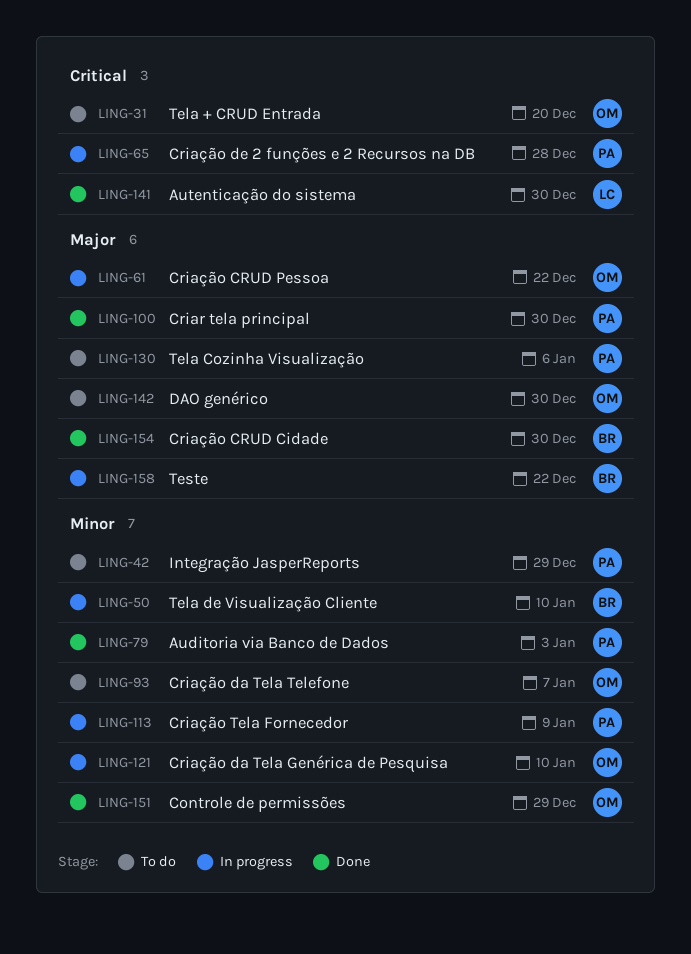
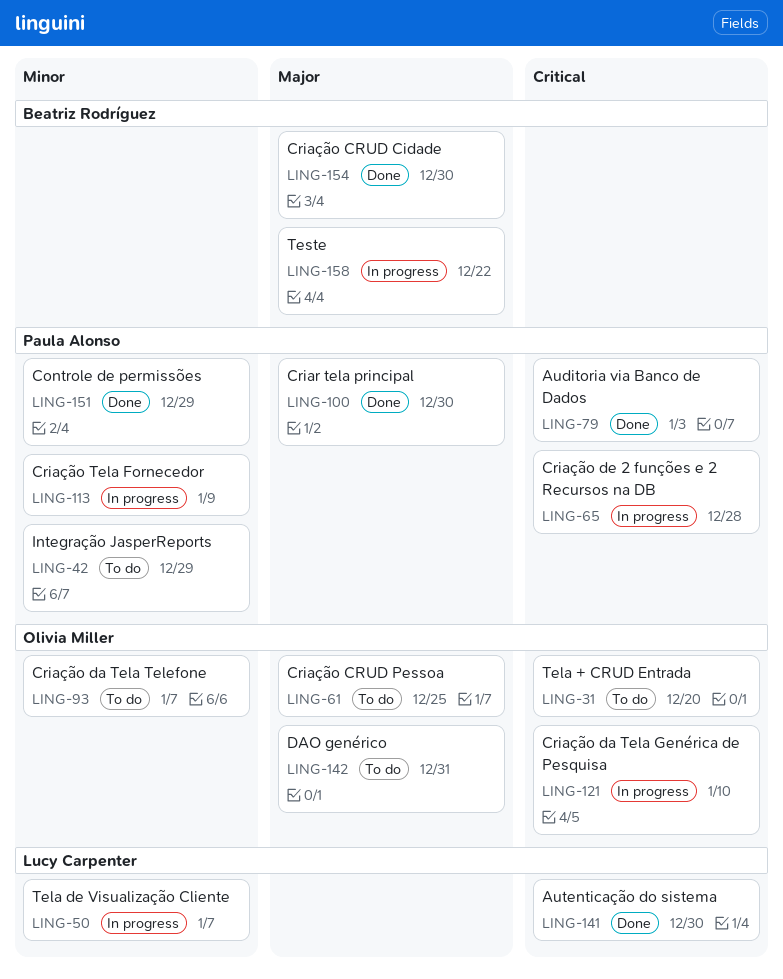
LING-50, owner: Beatriz Rodríguez -> Lucy Carpenter
LING-50, due: Jan 10 -> Jan 7
LING-61, status: In progress -> To do
LING-61, due: Dec 22 -> Dec 25
LING-79, priority: Minor -> Critical
LING-121, priority: Minor -> Critical
LING-130: present -> none
LING-142, due: Dec 30 -> Dec 31
LING-151, owner: Olivia Miller -> Paula Alonso

